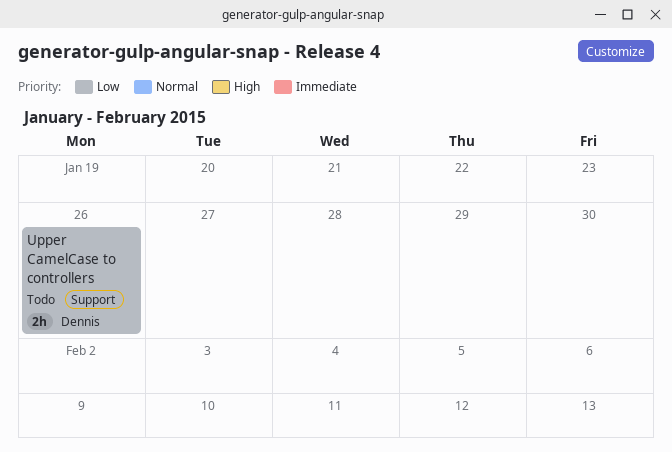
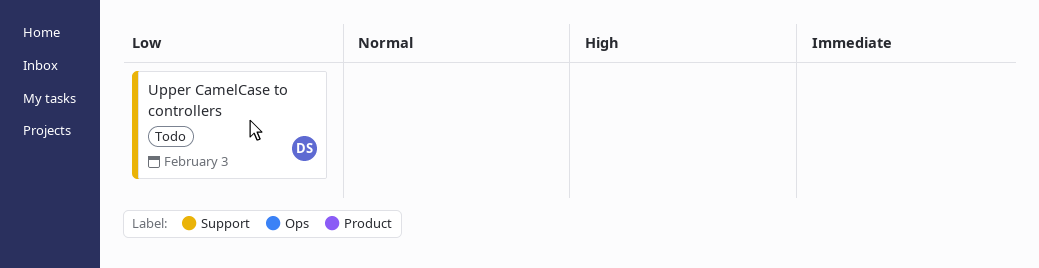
Upper CamelCase to controllers, due: Jan 26 -> Feb 3

